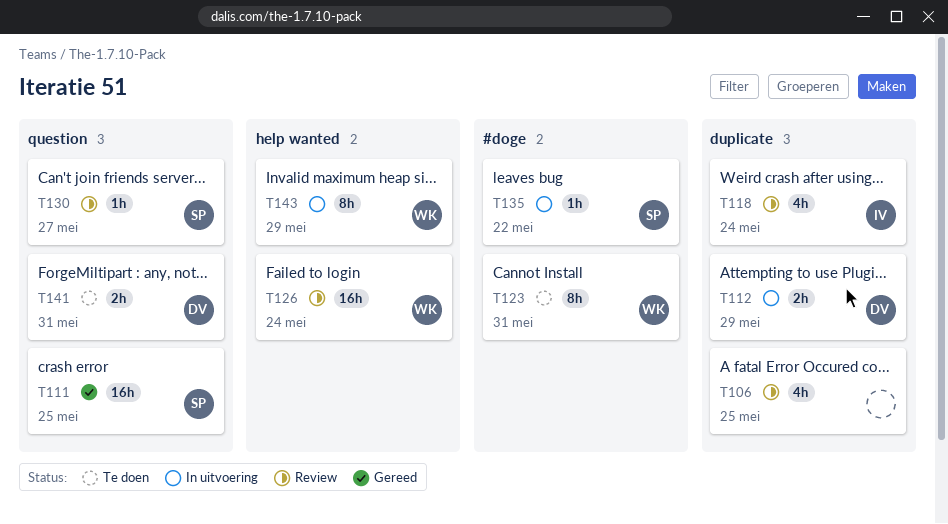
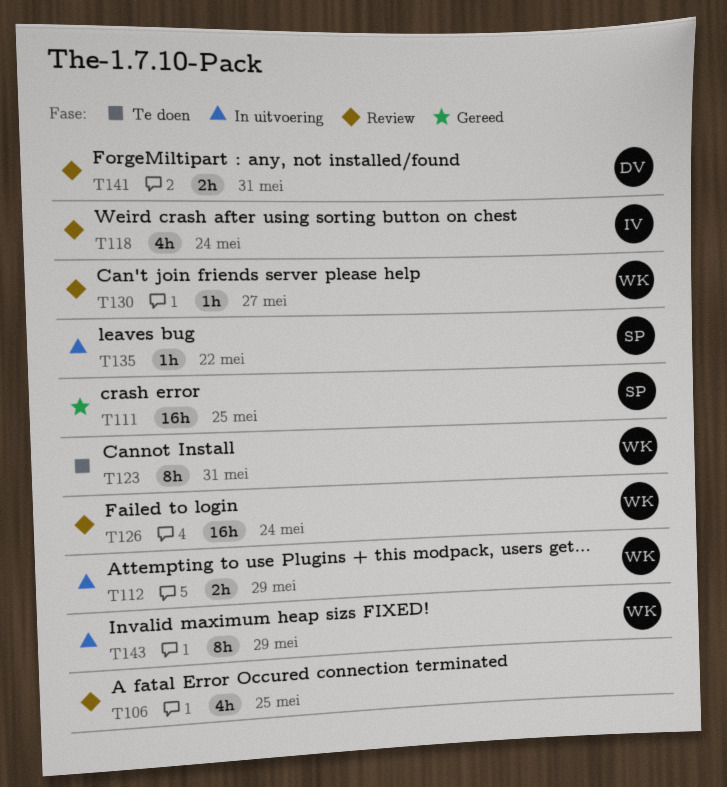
T112, owner: DV -> WK
T130, owner: SP -> WK
T141, status: Te doen -> Review

